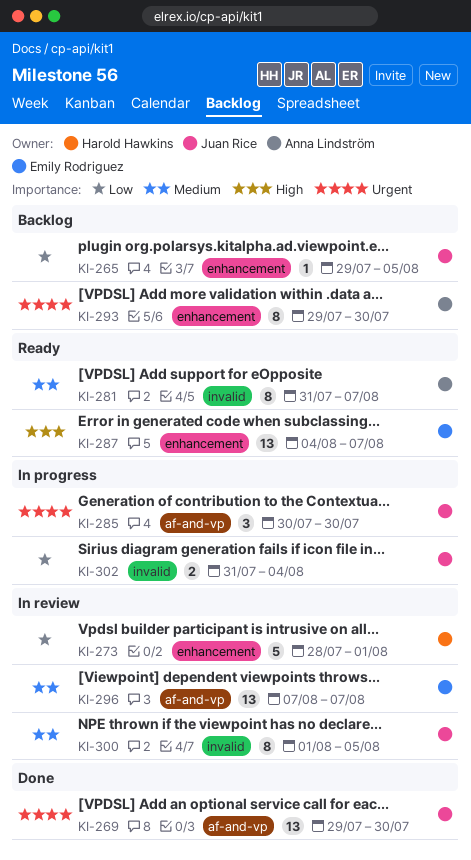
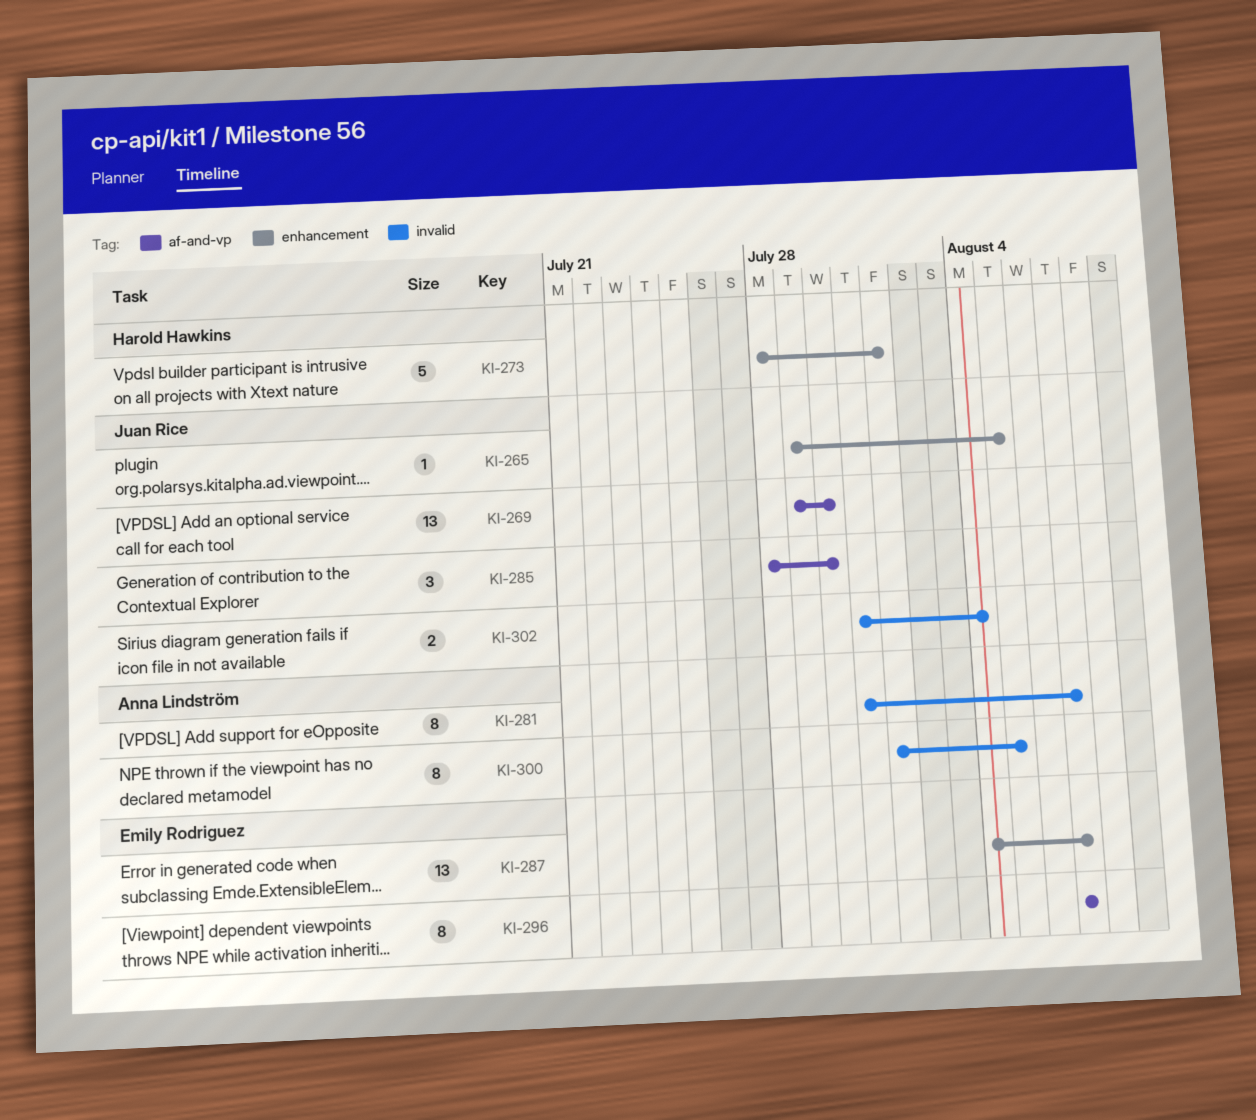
KI-285, start: Jul 30 -> Jul 28
KI-293: present -> none
KI-296, estimate: 13 -> 8
KI-300, owner: Juan Rice -> Anna Lindström

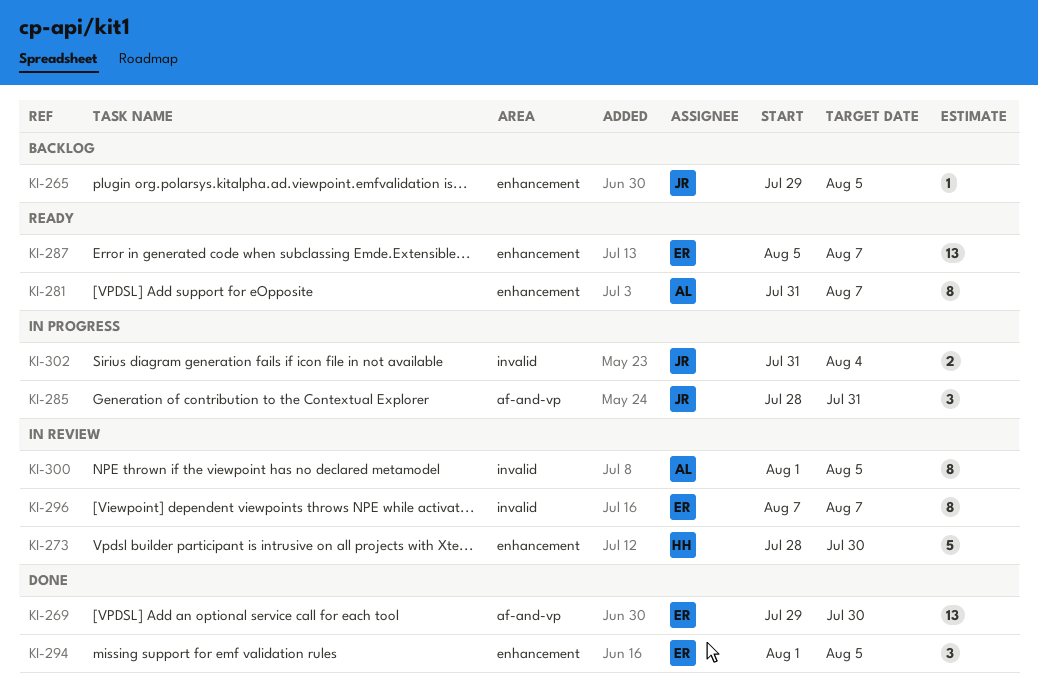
KI-269, owner: Juan Rice -> Emily Rodriguez
KI-273, due: Aug 1 -> Jul 30
KI-281, label: invalid -> enhancement
KI-285, due: Jul 30 -> Jul 31
KI-287, start: Aug 4 -> Aug 5
KI-294: none -> present
KI-296, label: af-and-vp -> invalid

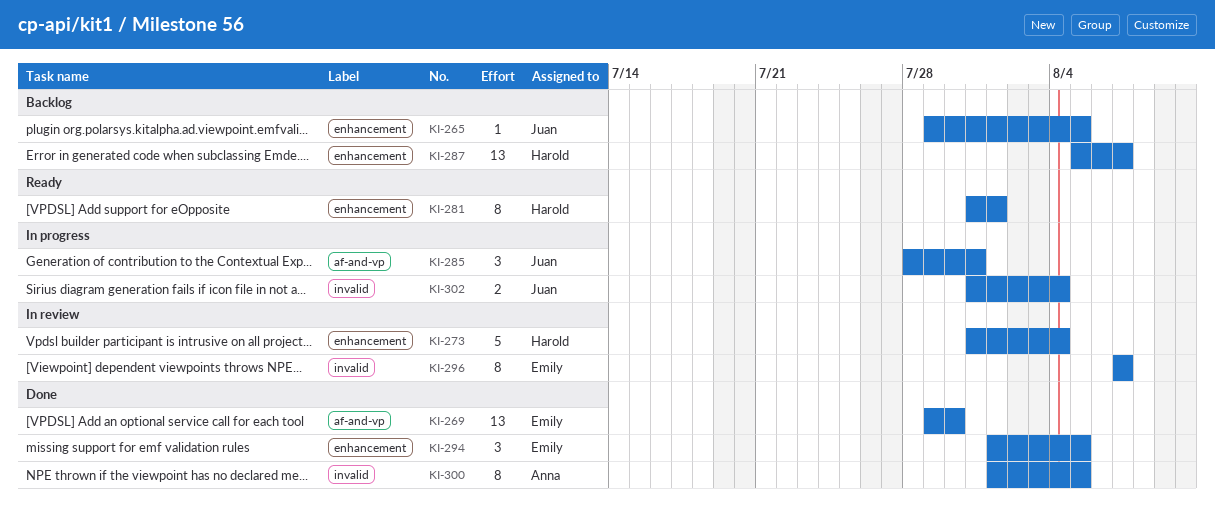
KI-273, start: Jul 28 -> Jul 31
KI-273, due: Jul 30 -> Aug 4
KI-281, owner: Anna -> Harold
KI-281, due: Aug 7 -> Aug 1
KI-287, status: Ready -> Backlog
KI-287, owner: Emily -> Harold
KI-300, status: In review -> Done

